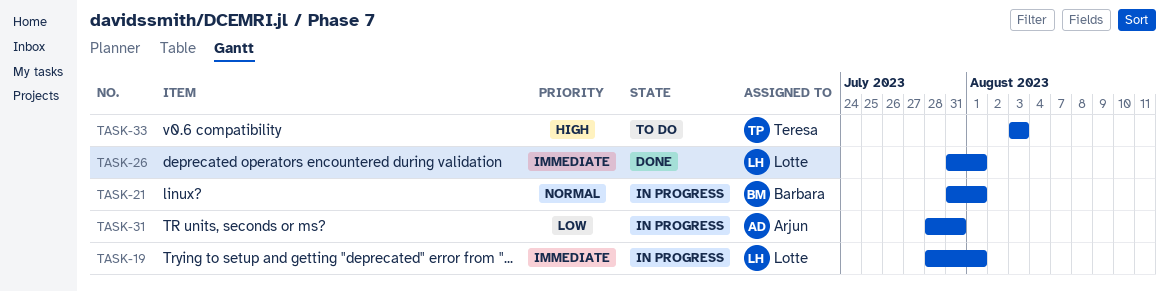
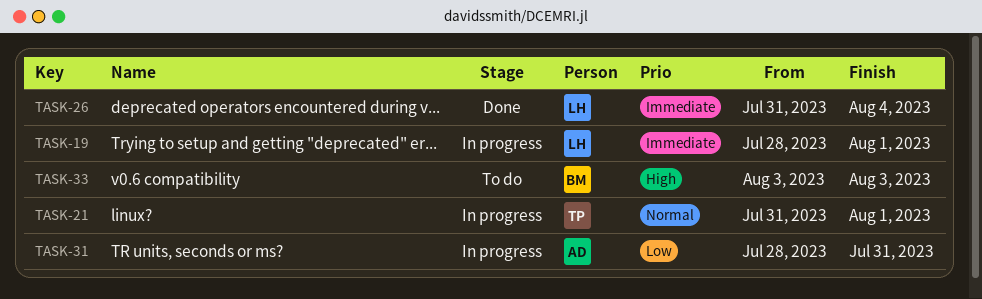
TASK-21, owner: Barbara -> Teresa
TASK-26, due: Aug 1 -> Aug 4
TASK-33, owner: Teresa -> Barbara

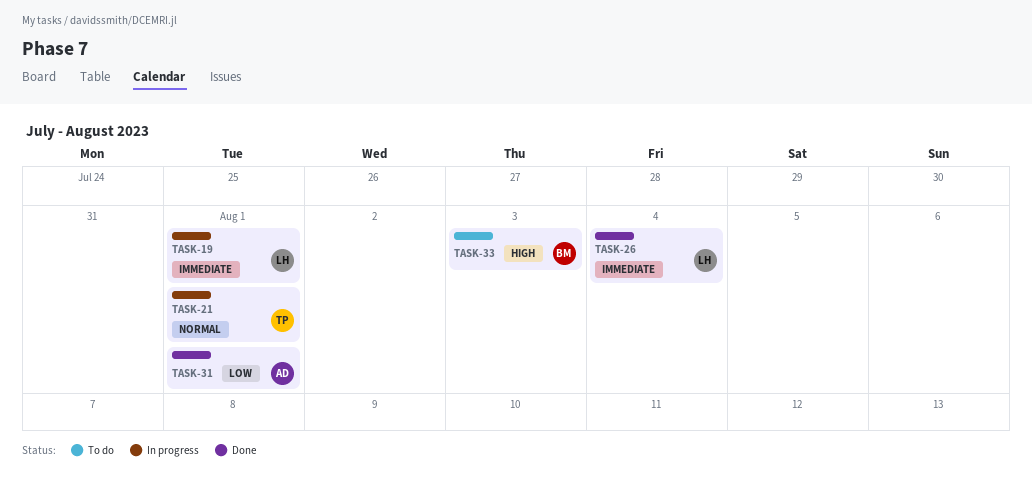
TASK-31, status: In progress -> Done
TASK-31, due: Jul 31 -> Aug 1

